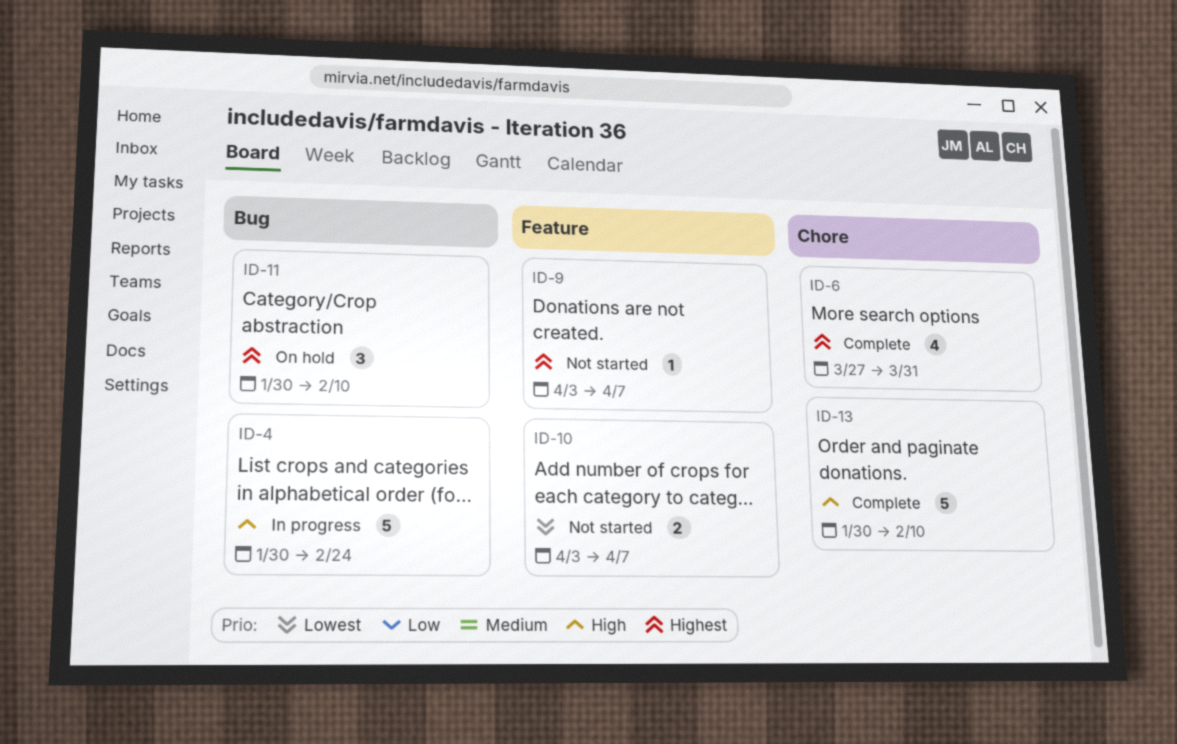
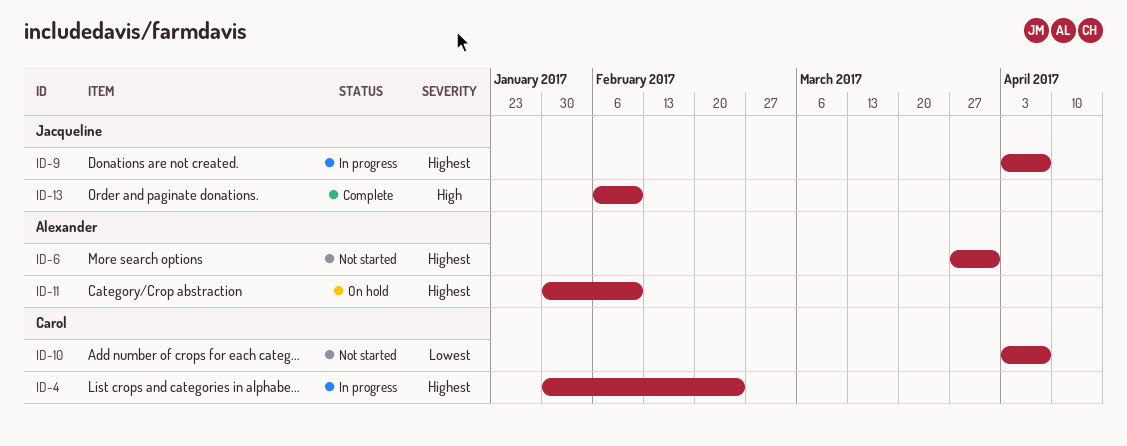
ID-4, priority: High -> Highest
ID-6, status: Complete -> Not started
ID-9, status: Not started -> In progress
ID-13, start: Jan 30 -> Feb 6

